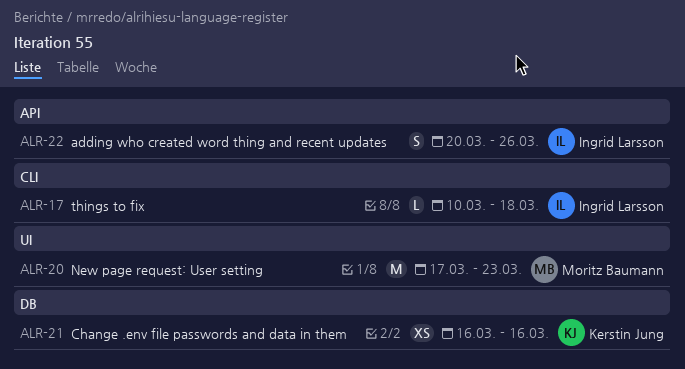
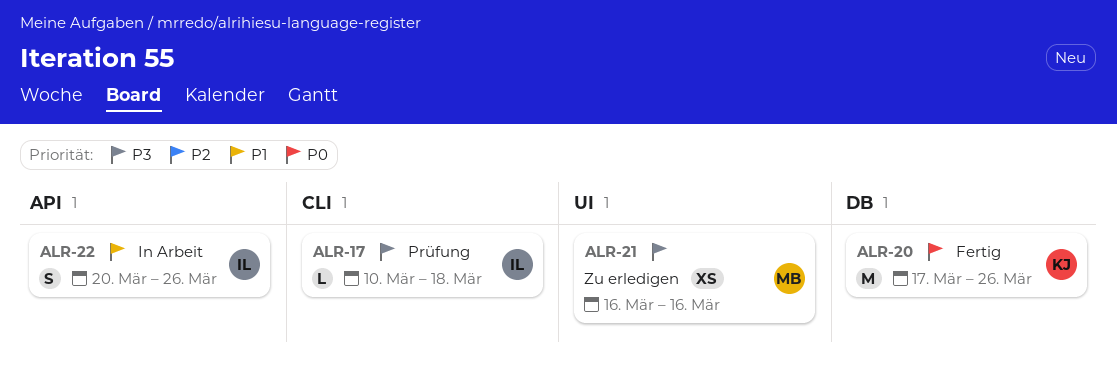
ALR-20, owner: Moritz Baumann -> Kerstin Jung
ALR-20, label: UI -> DB
ALR-20, due: Mar 23 -> Mar 26
ALR-21, owner: Kerstin Jung -> Moritz Baumann
ALR-21, label: DB -> UI

